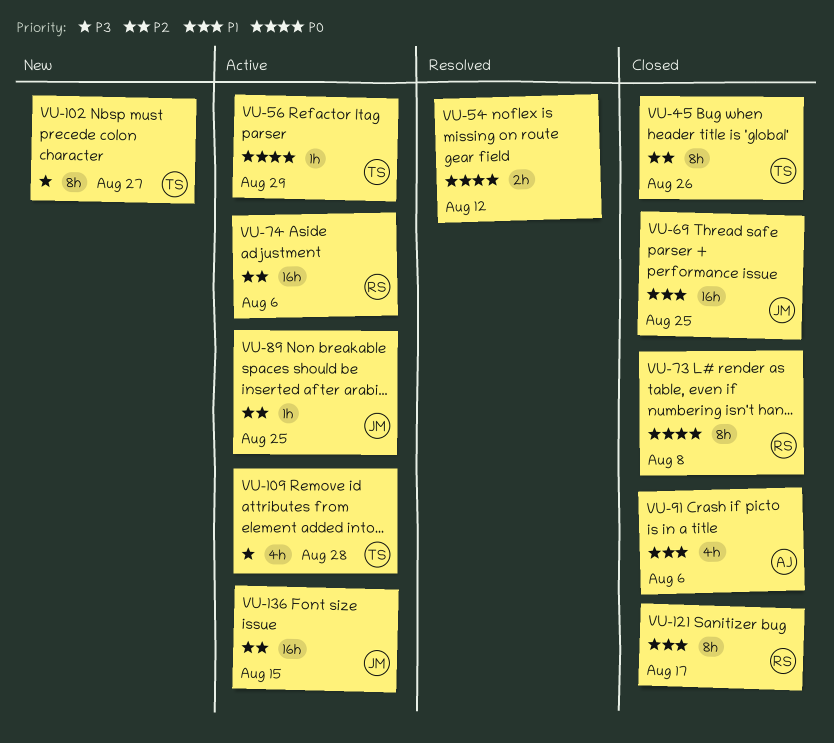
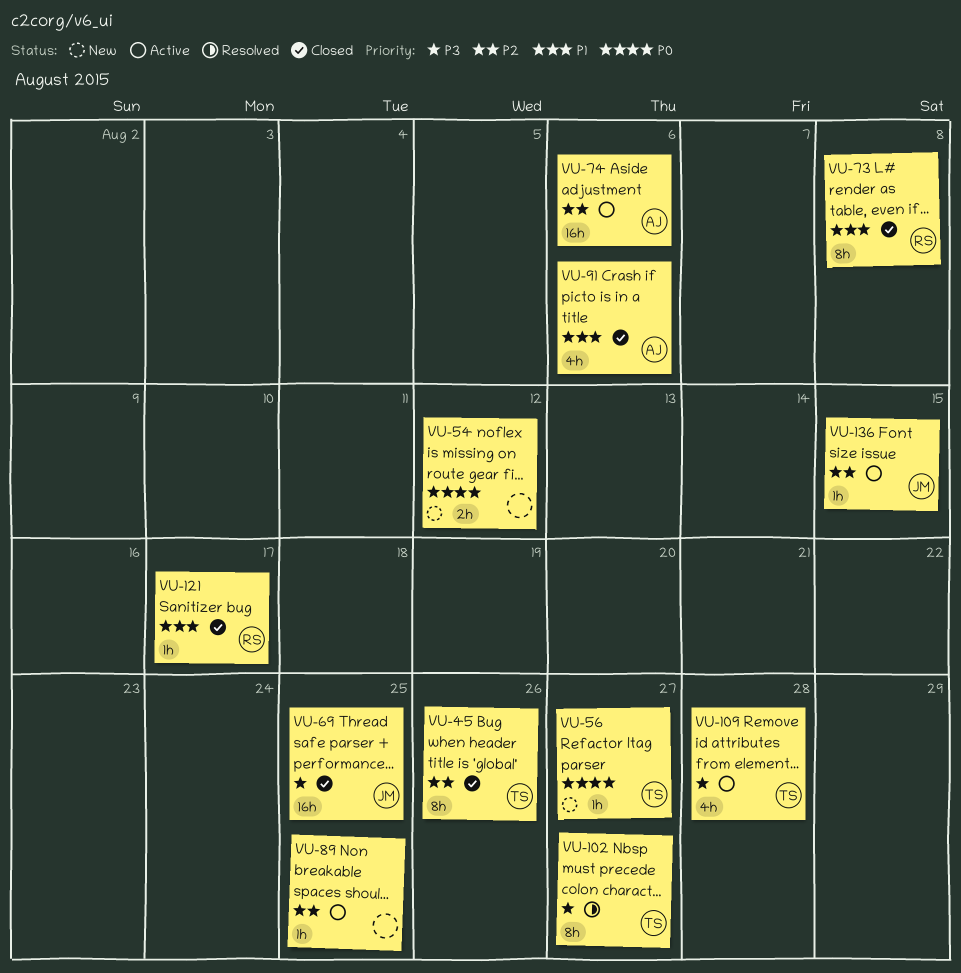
VU-54, status: Resolved -> New
VU-56, status: Active -> New
VU-56, due: Aug 29 -> Aug 27
VU-69, priority: P1 -> P3
VU-73, priority: P0 -> P1
VU-74, owner: RS -> AJ
VU-89, owner: JM -> none
VU-102, status: New -> Resolved
VU-121, estimate: 8h -> 1h
VU-136, estimate: 16h -> 1h

